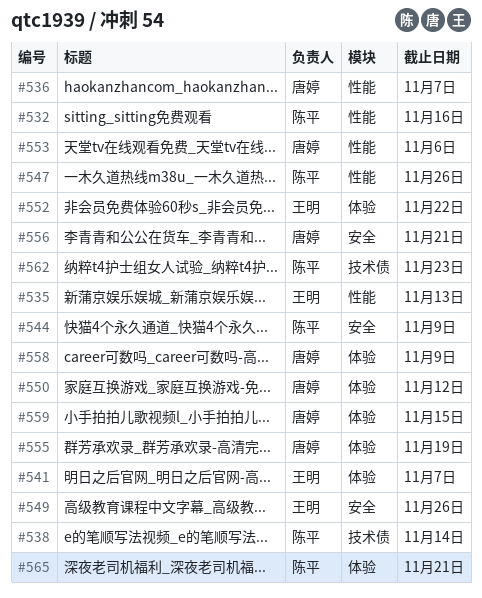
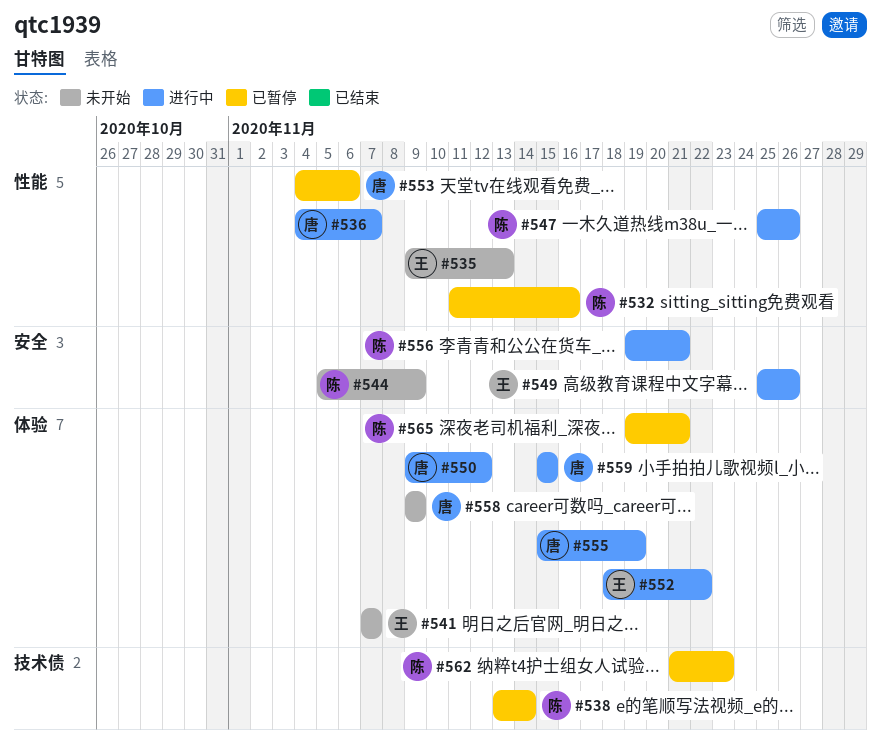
#556, owner: 唐婷 -> 陈平

